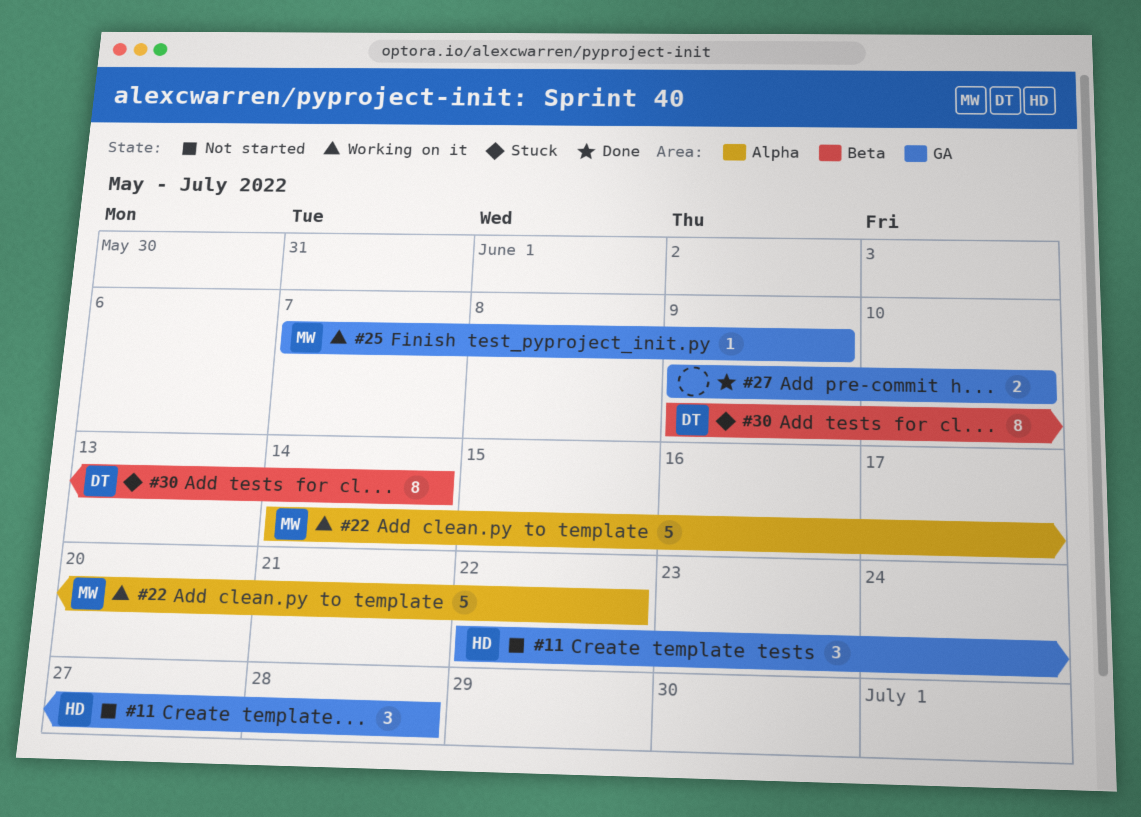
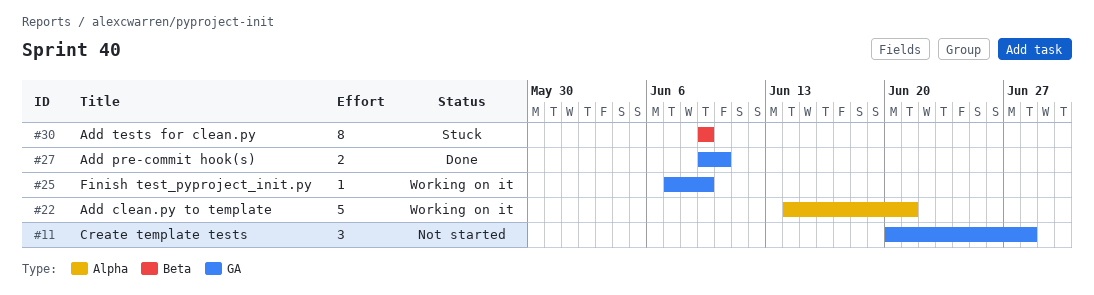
#11, start: Jun 22 -> Jun 20
#22, due: Jun 22 -> Jun 21
#30, due: Jun 14 -> Jun 9

